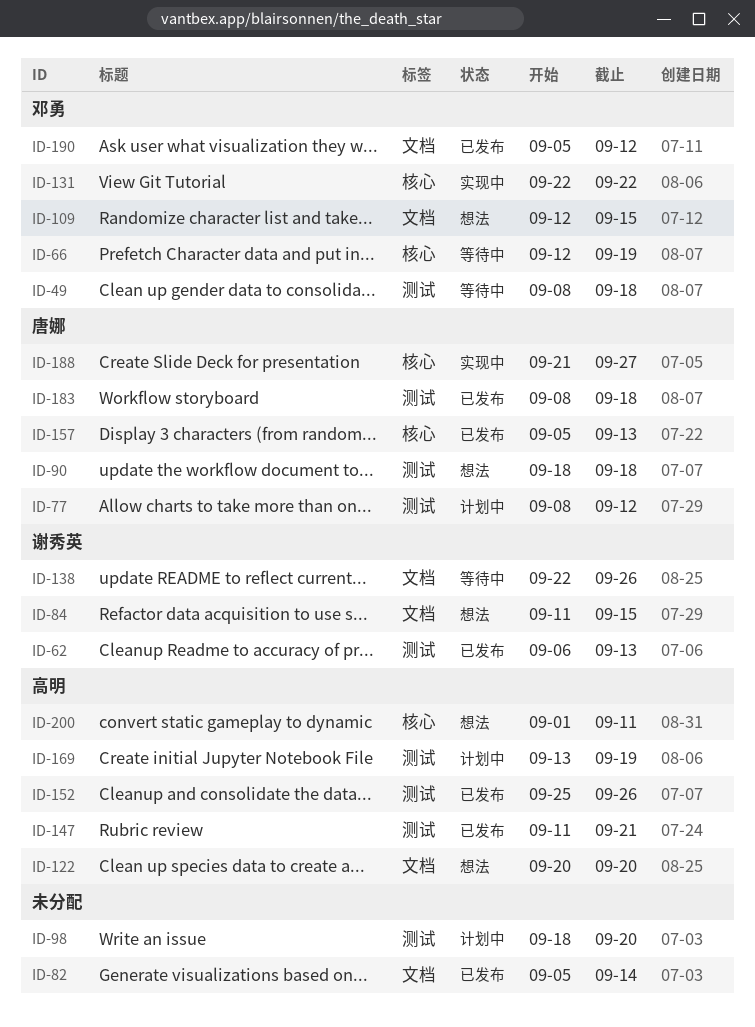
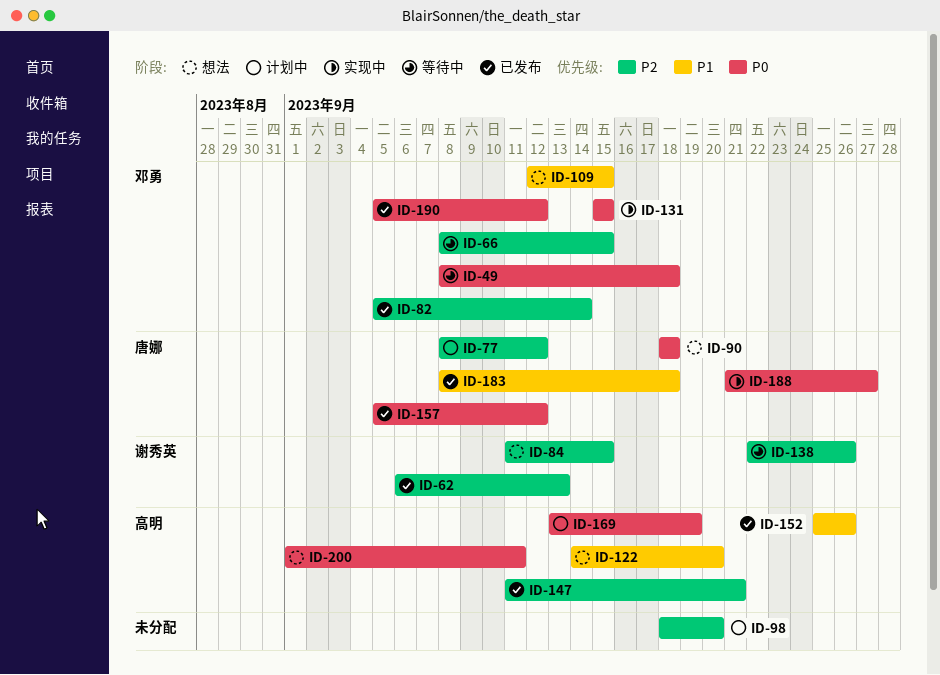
ID-66, start: Sep 12 -> Sep 8
ID-66, due: Sep 19 -> Sep 15
ID-82, owner: none -> 邓勇
ID-122, start: Sep 20 -> Sep 14
ID-131, start: Sep 22 -> Sep 15
ID-131, due: Sep 22 -> Sep 15
ID-157, due: Sep 13 -> Sep 12

